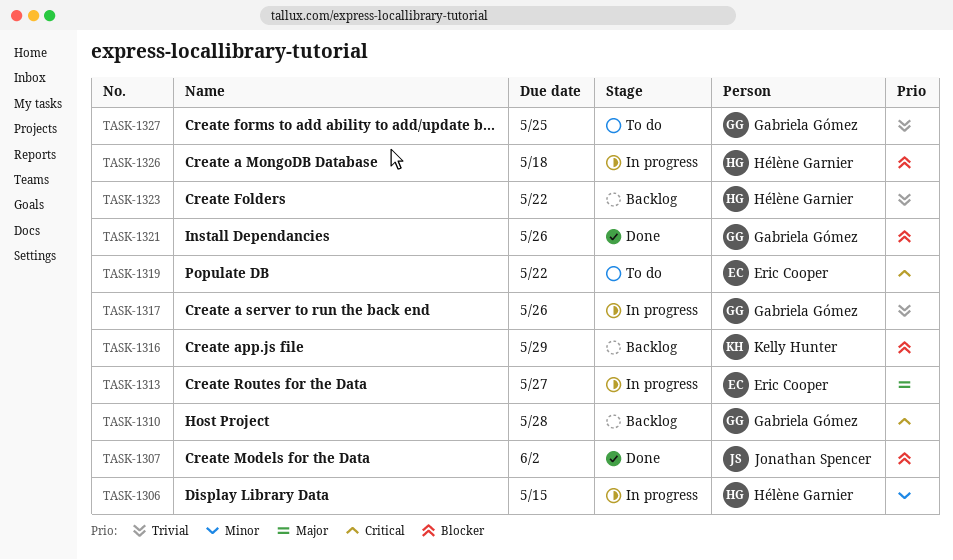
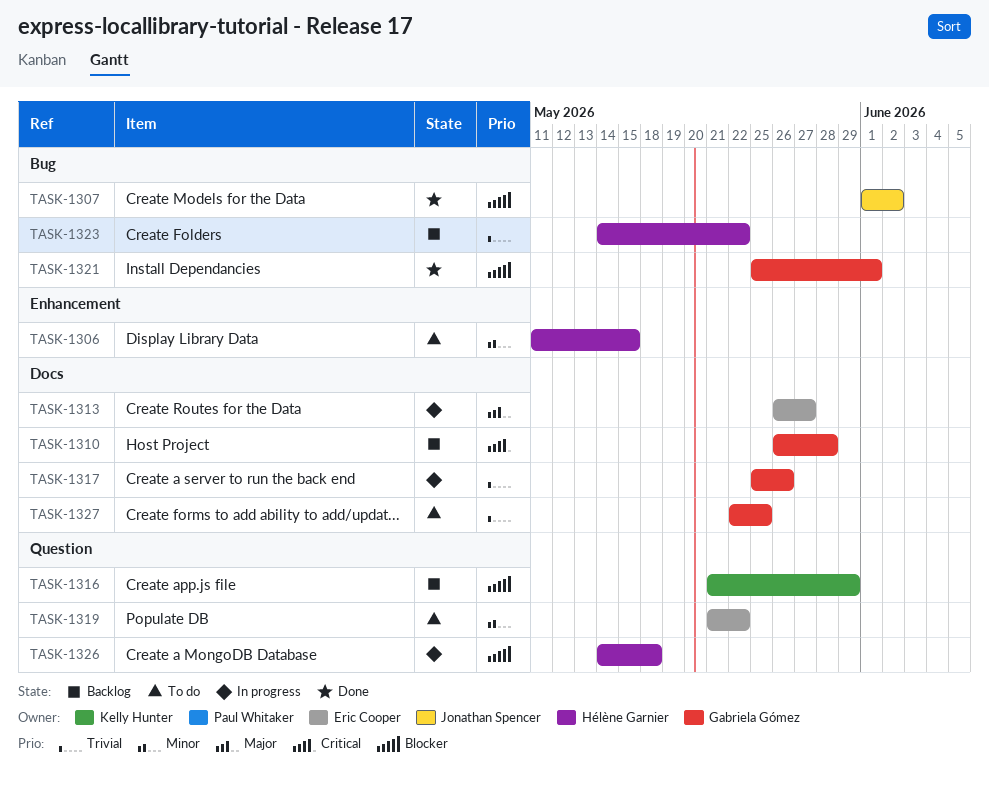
TASK-1306, status: In progress -> To do
TASK-1319, priority: Critical -> Minor
TASK-1321, due: May 26 -> Jun 1

